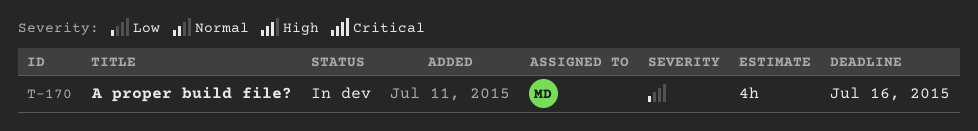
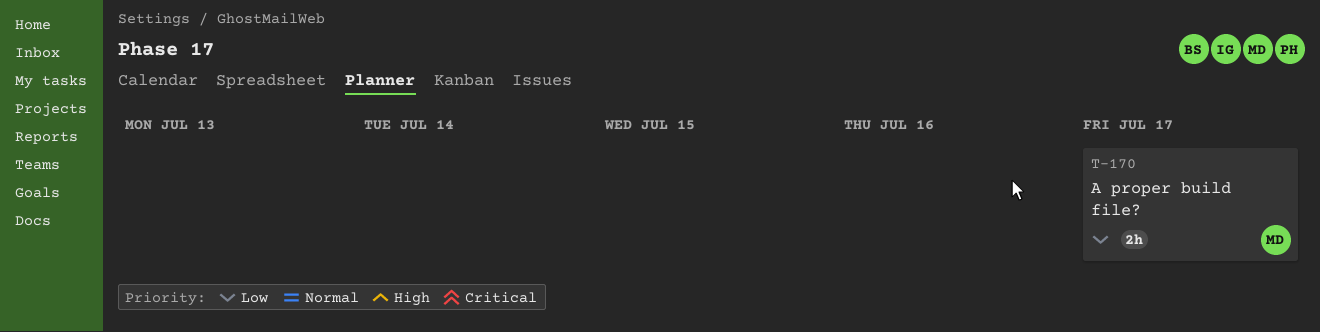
T-170, estimate: 4h -> 2h
T-170, due: Jul 16 -> Jul 17

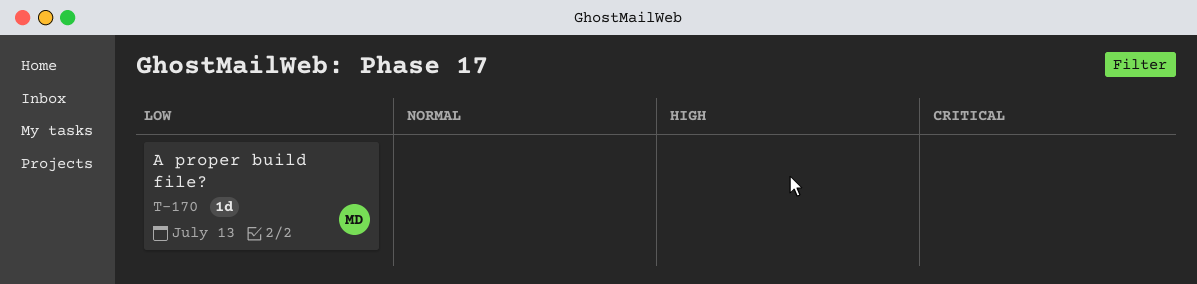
T-170, estimate: 2h -> 1d
T-170, due: Jul 17 -> Jul 13

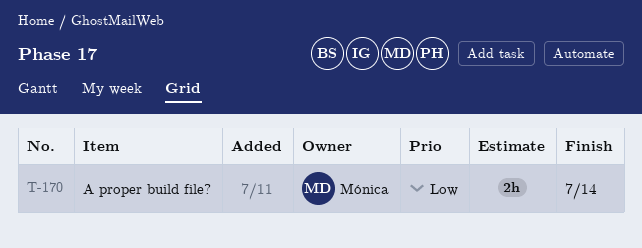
T-170, estimate: 1d -> 2h
T-170, due: Jul 13 -> Jul 14

